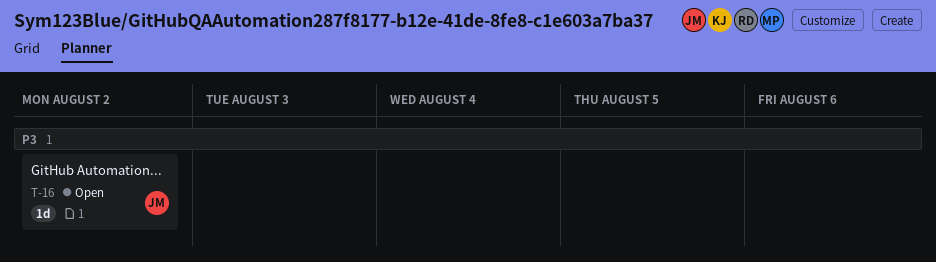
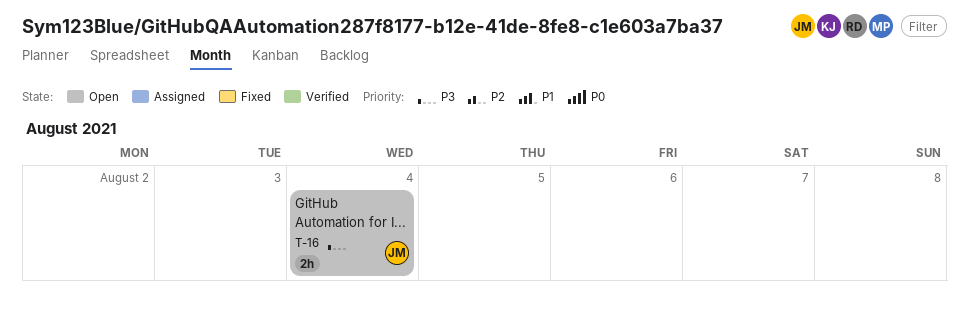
T-16, estimate: 1d -> 2h
T-16, due: Aug 2 -> Aug 4

